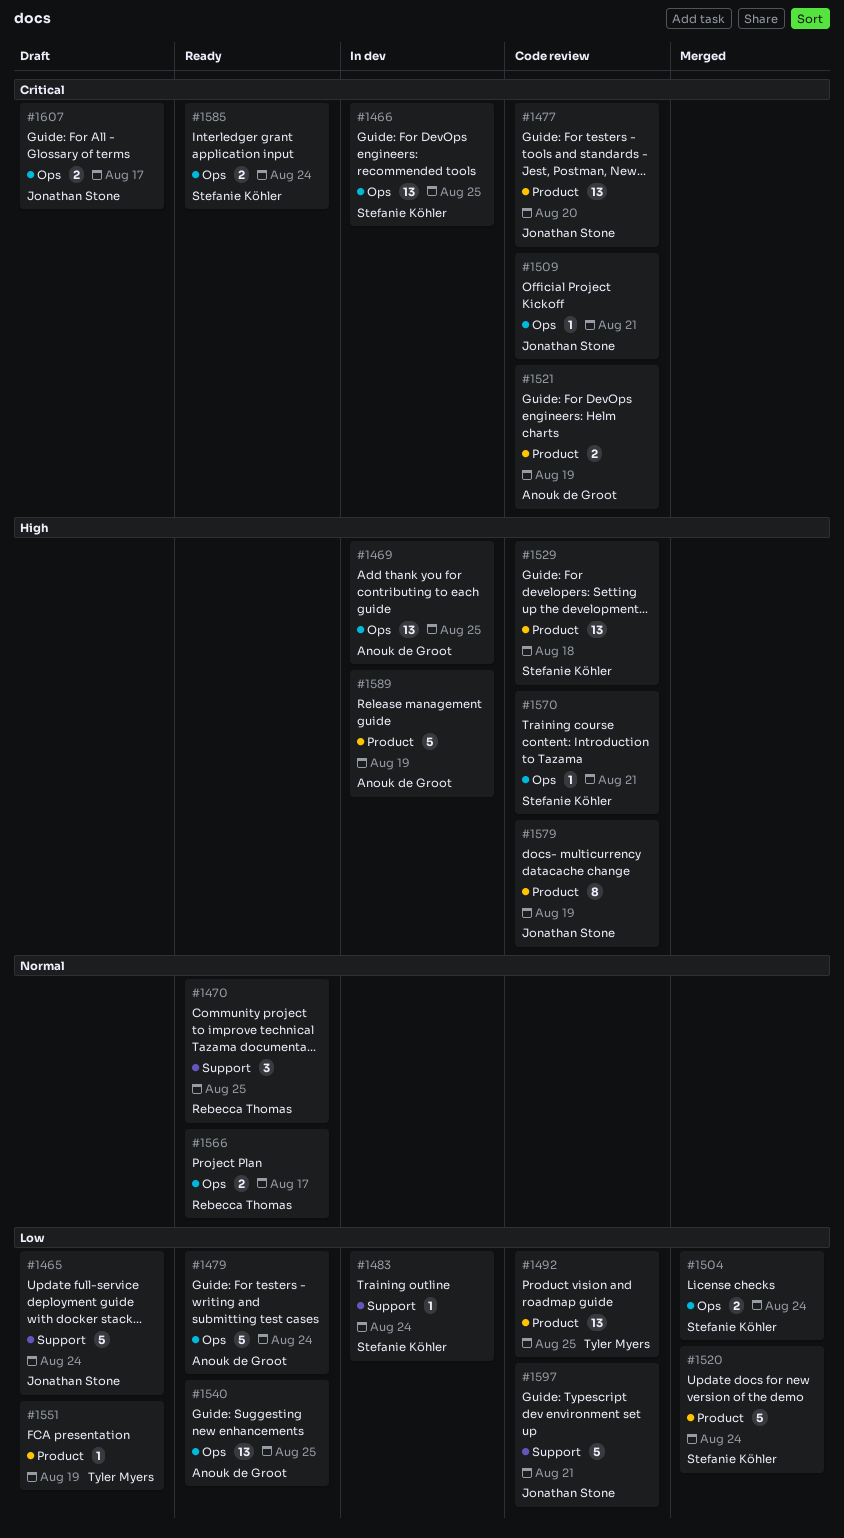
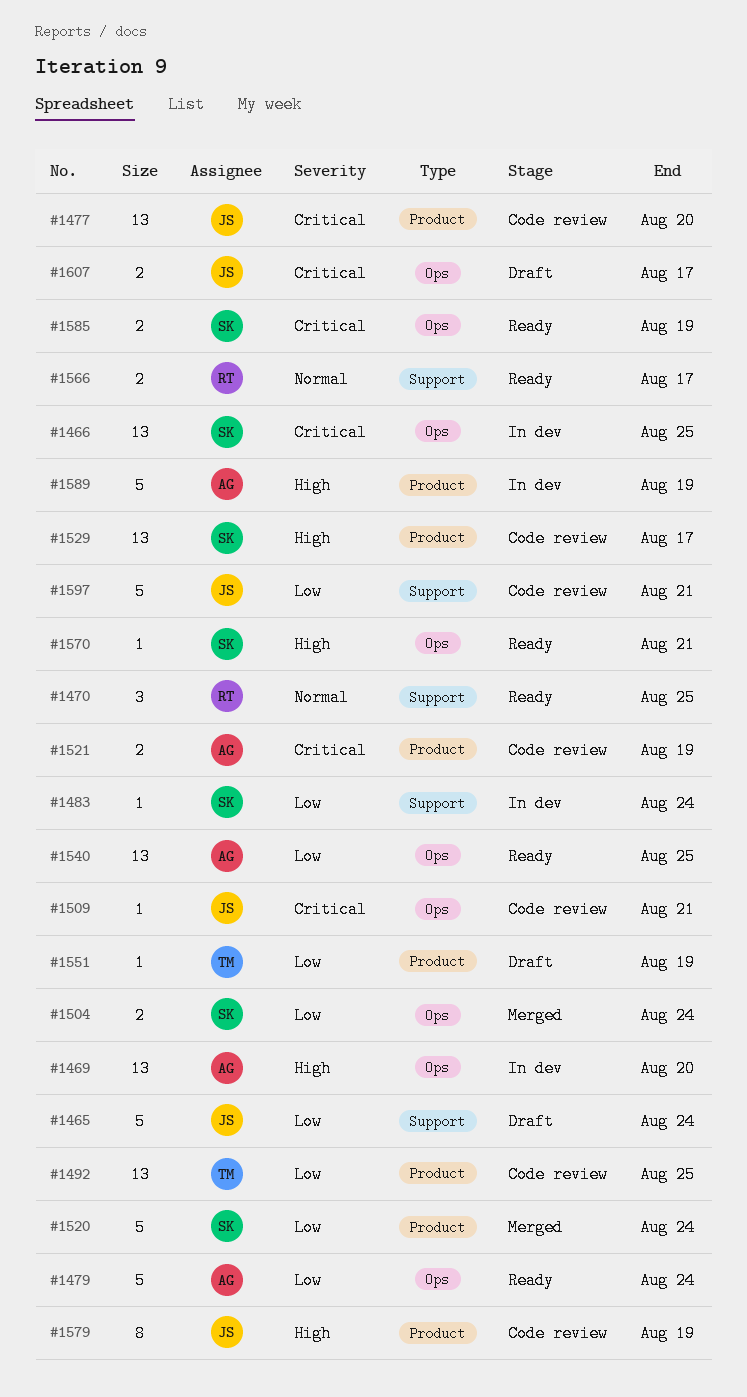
#1469, due: Aug 25 -> Aug 20
#1529, due: Aug 18 -> Aug 17
#1566, label: Ops -> Support
#1570, status: Code review -> Ready
#1585, due: Aug 24 -> Aug 19

